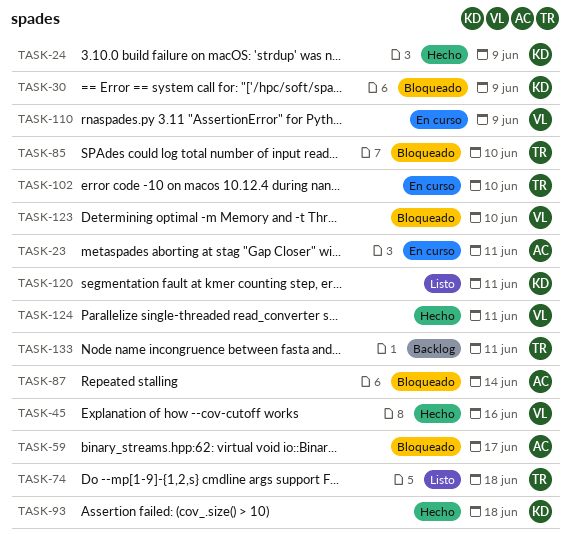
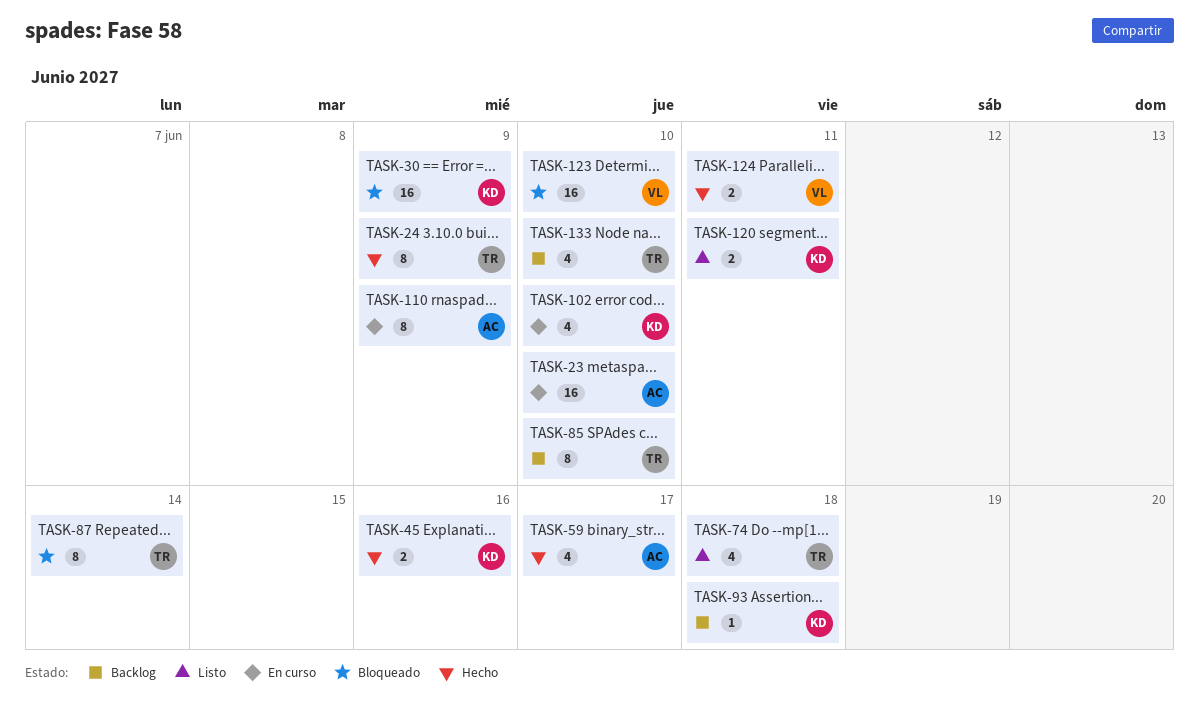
TASK-23, due: Jun 11 -> Jun 10
TASK-24, owner: KD -> TR
TASK-45, owner: VL -> KD
TASK-59, status: Bloqueado -> Hecho
TASK-85, status: Bloqueado -> Backlog
TASK-87, owner: AC -> TR
TASK-93, status: Hecho -> Backlog
TASK-102, owner: TR -> KD
TASK-110, owner: VL -> AC
TASK-133, due: Jun 11 -> Jun 10

